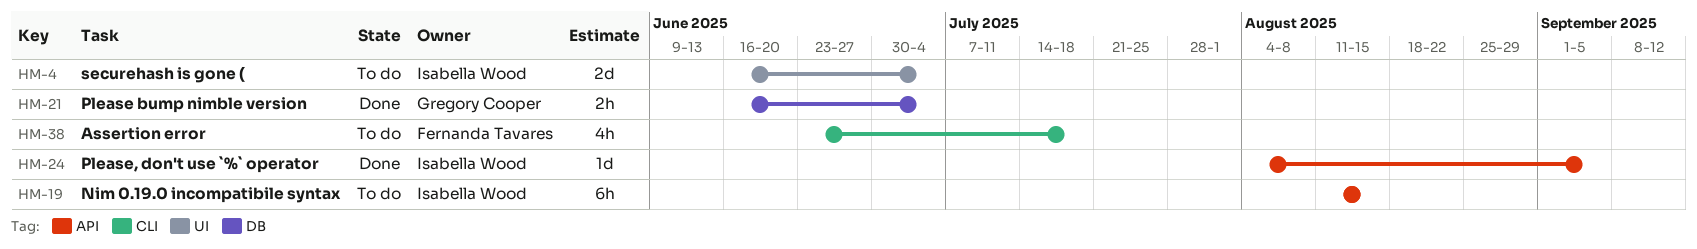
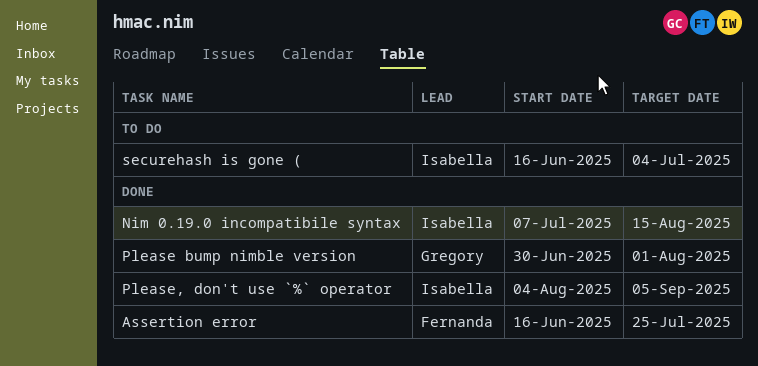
Assertion error, status: To do -> Done
Assertion error, start: Jun 23 -> Jun 16
Assertion error, due: Jul 18 -> Jul 25
Nim 0.19.0 incompatibile syntax, status: To do -> Done
Nim 0.19.0 incompatibile syntax, start: Aug 11 -> Jul 7
Please bump nimble version, start: Jun 16 -> Jun 30
Please bump nimble version, due: Jul 4 -> Aug 1

